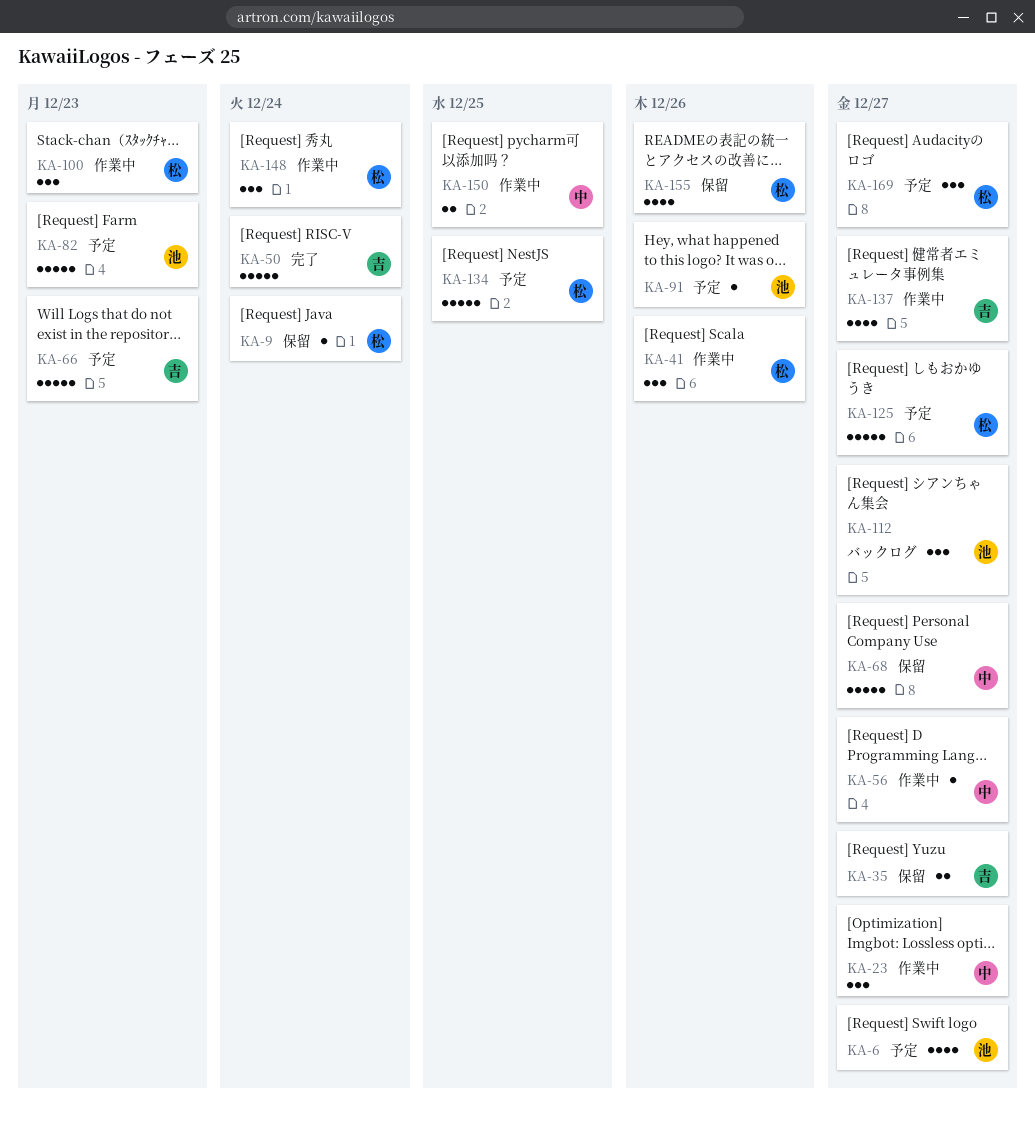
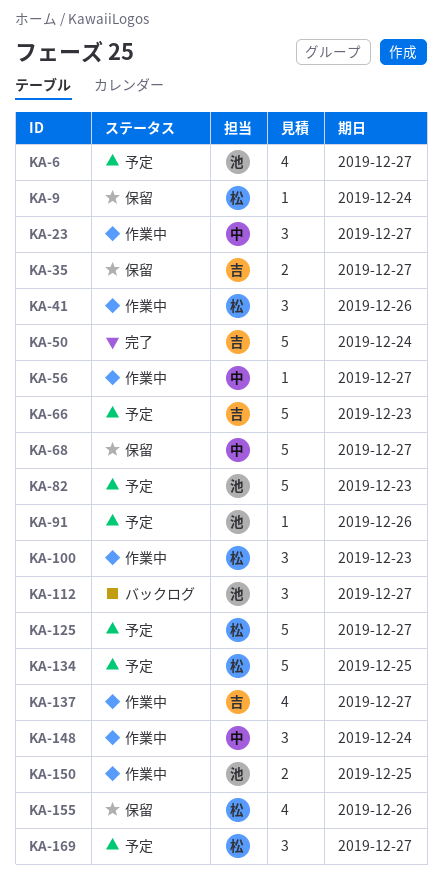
KA-148, owner: 松 -> 中
KA-150, owner: 中 -> 池

